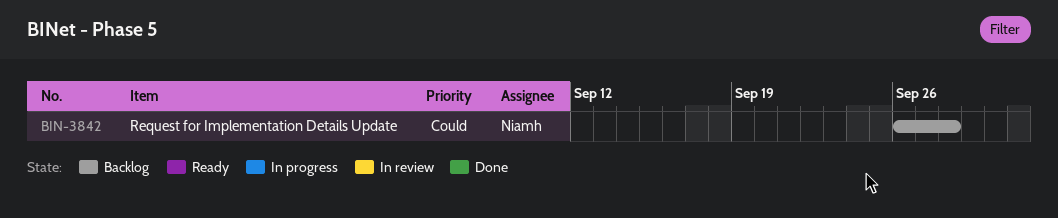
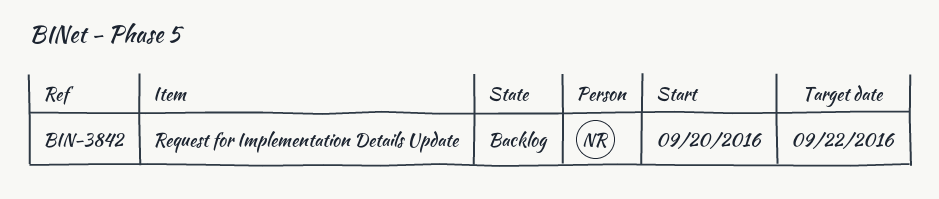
BIN-3842, start: Sep 26 -> Sep 20
BIN-3842, due: Sep 28 -> Sep 22

